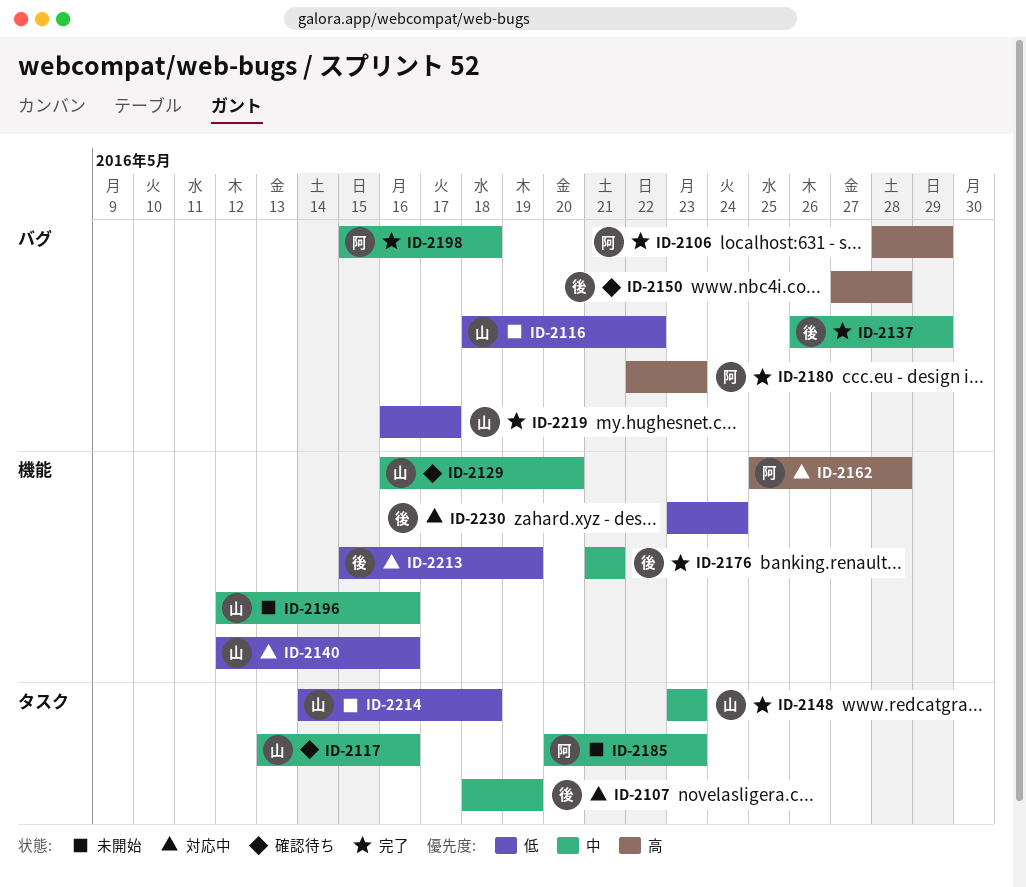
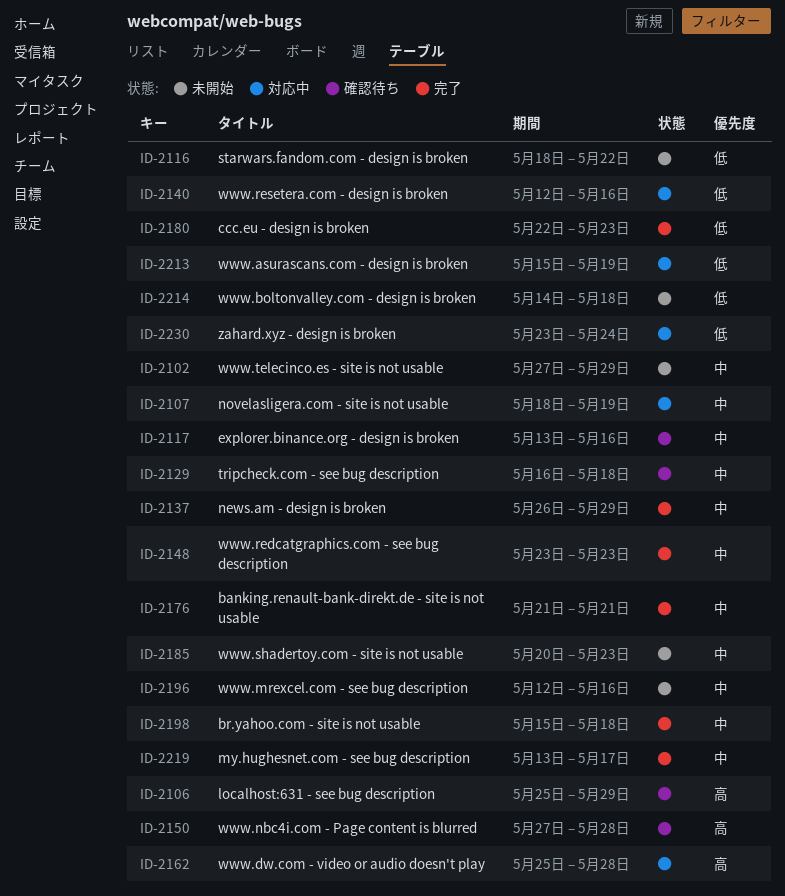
ID-2102: none -> present
ID-2106, status: 完了 -> 確認待ち
ID-2106, start: May 28 -> May 25
ID-2129, due: May 20 -> May 18
ID-2180, priority: 高 -> 低
ID-2219, priority: 低 -> 中
ID-2219, start: May 16 -> May 13

